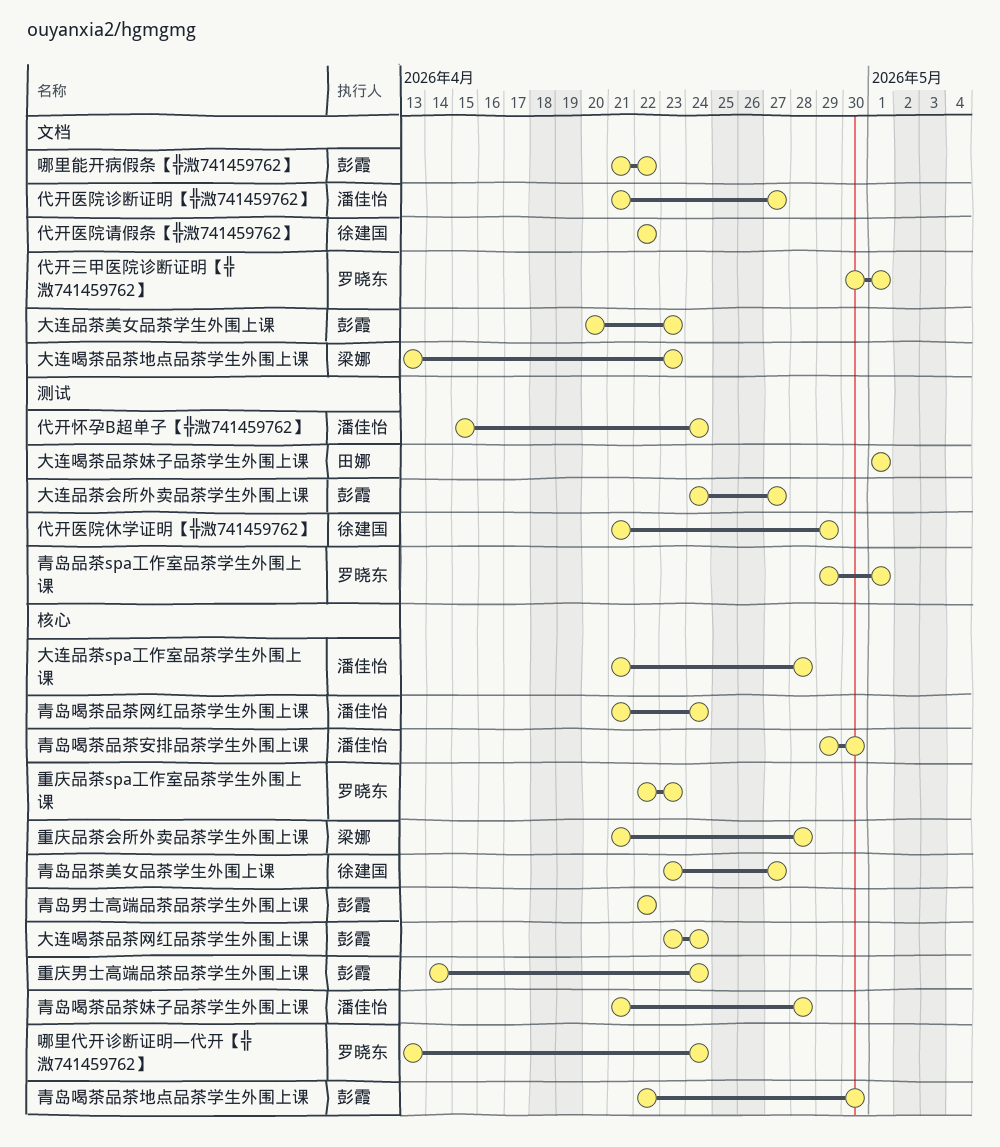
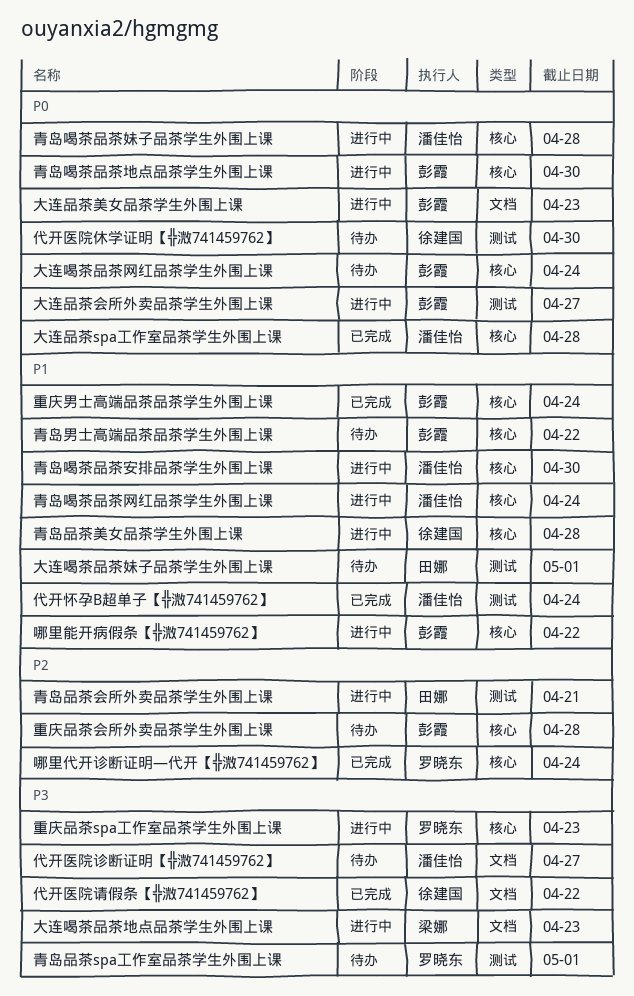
代开三甲医院诊断证明【╬溦741459762】: present -> none
代开医院休学证明【╬溦741459762】, due: Apr 29 -> Apr 30
哪里能开病假条【╬溦741459762】, label: 文档 -> 核心
重庆品茶会所外卖品茶学生外围上课, owner: 梁娜 -> 彭霞
青岛品茶会所外卖品茶学生外围上课: none -> present
青岛品茶美女品茶学生外围上课, due: Apr 27 -> Apr 28

